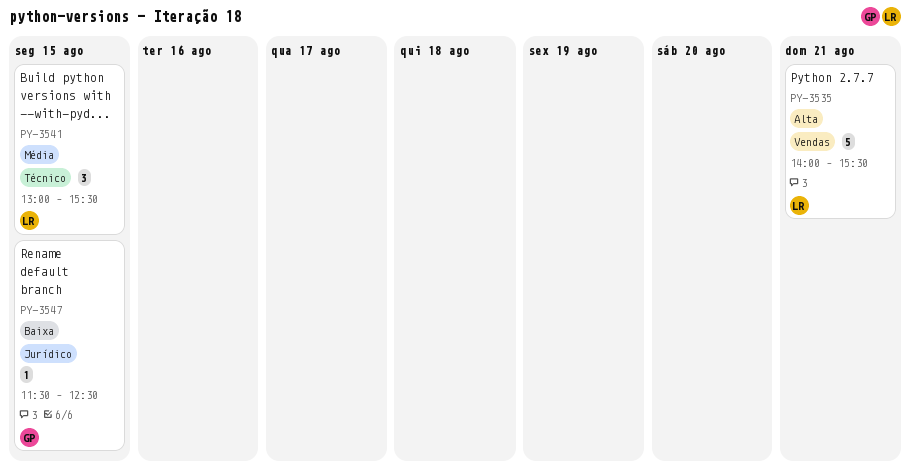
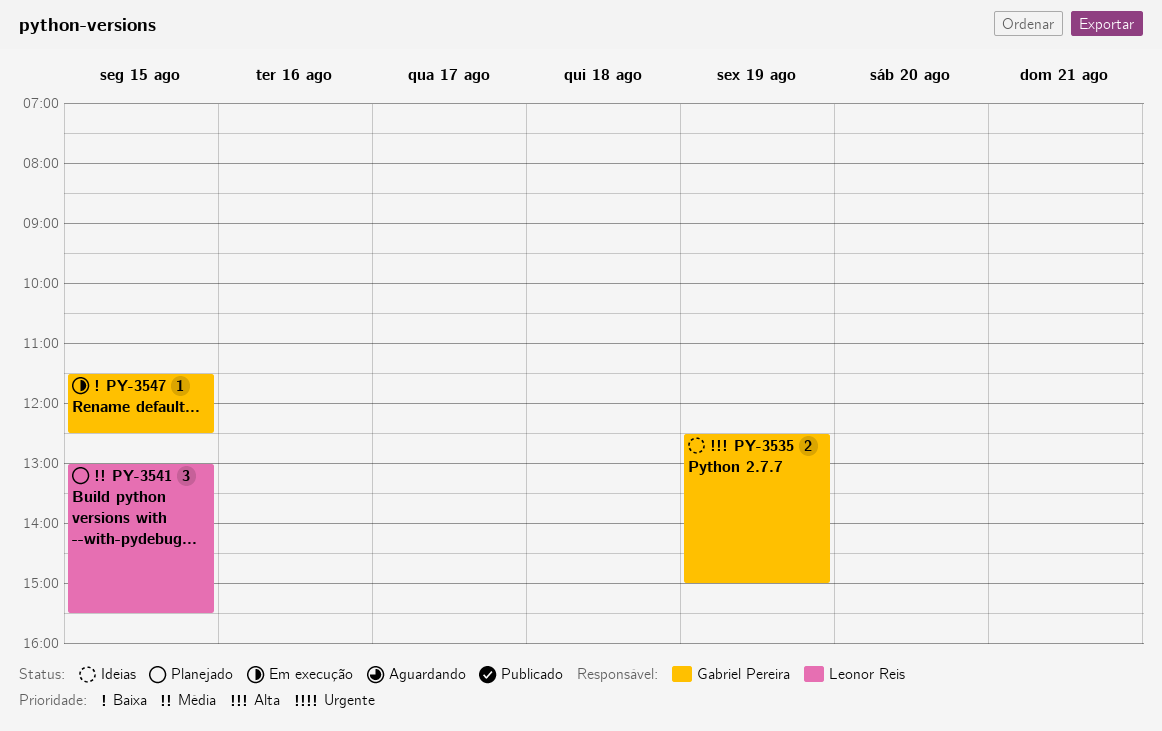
PY-3535, owner: Leonor Reis -> Gabriel Pereira
PY-3535, estimate: 5 -> 2
PY-3535, day: Aug 21 -> Aug 19
PY-3535, begins: 14:00 -> 12:30
PY-3535, ends: 15:30 -> 15:00

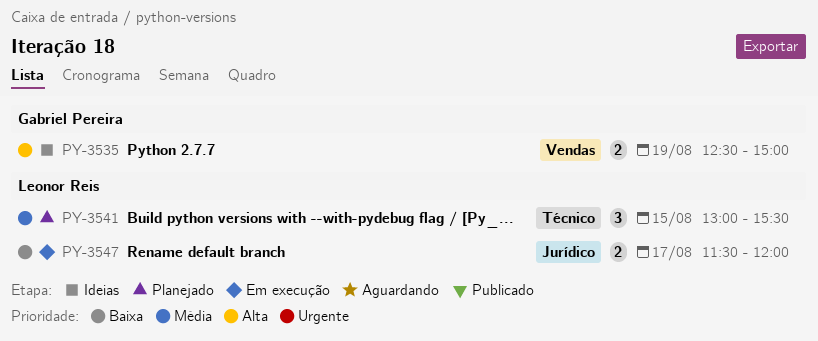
PY-3547, owner: Gabriel Pereira -> Leonor Reis
PY-3547, estimate: 1 -> 2
PY-3547, day: Aug 15 -> Aug 17
PY-3547, ends: 12:30 -> 12:00

